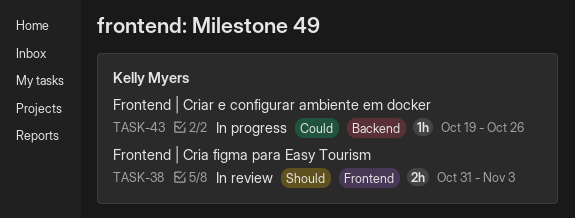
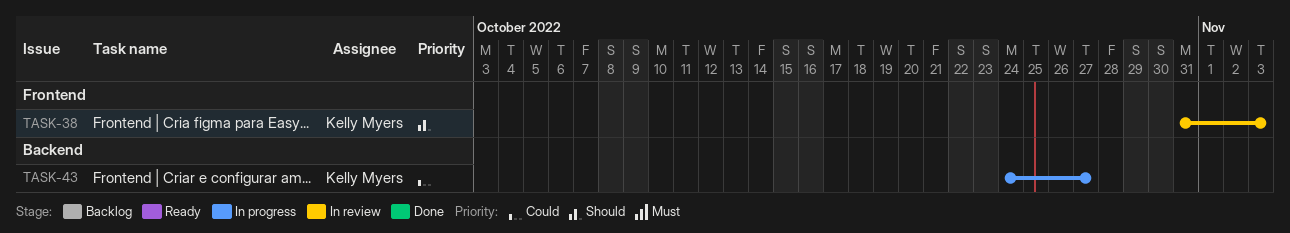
TASK-43, start: Oct 19 -> Oct 24
TASK-43, due: Oct 26 -> Oct 27

